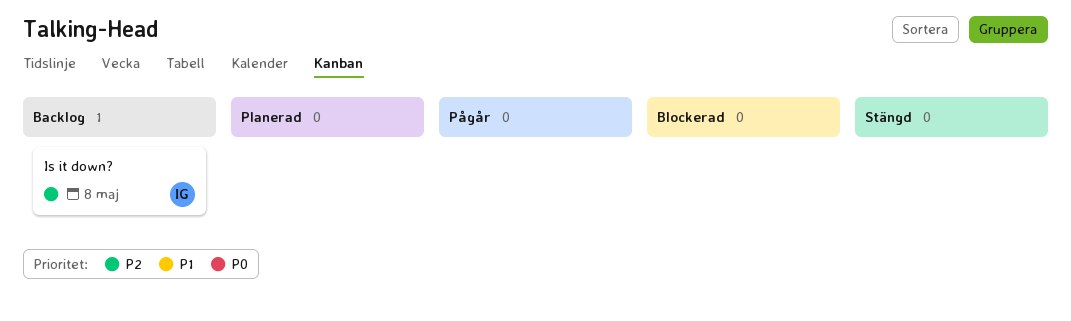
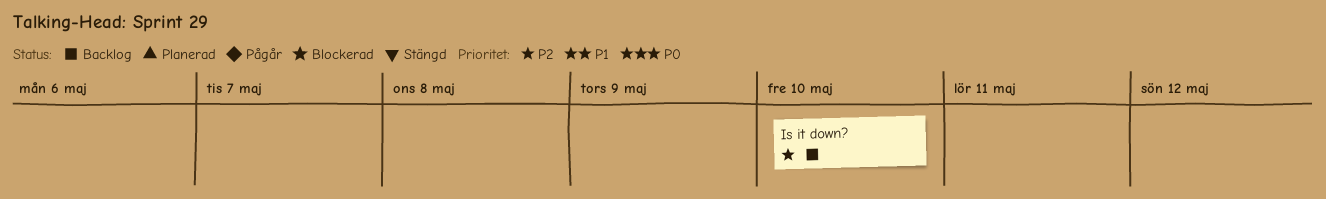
Is it down?, due: May 8 -> May 10

